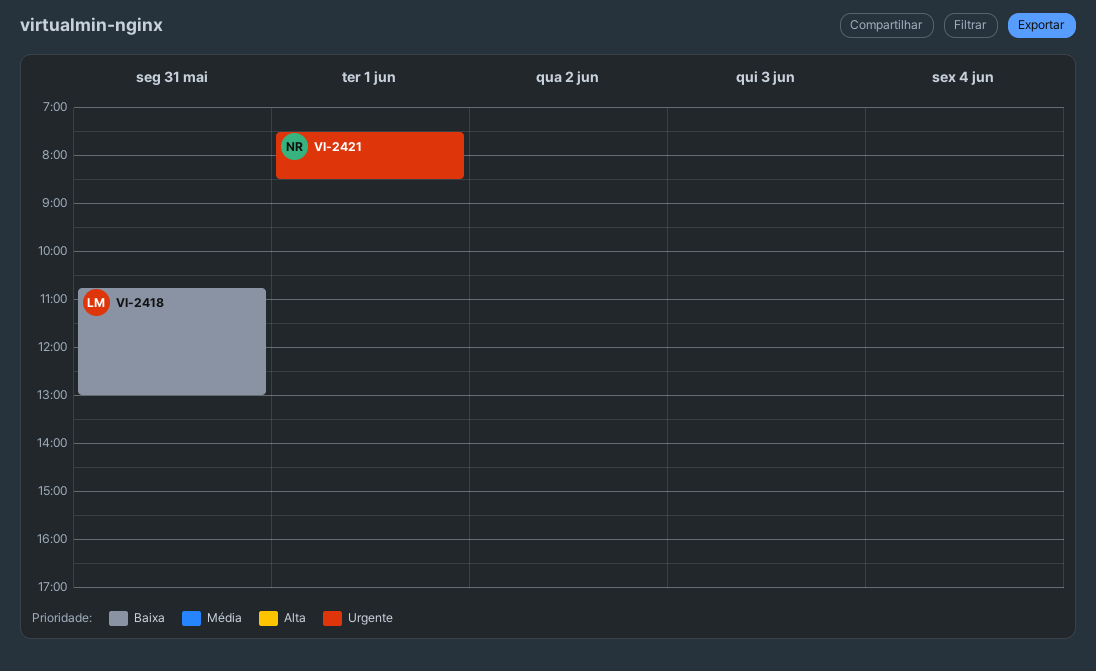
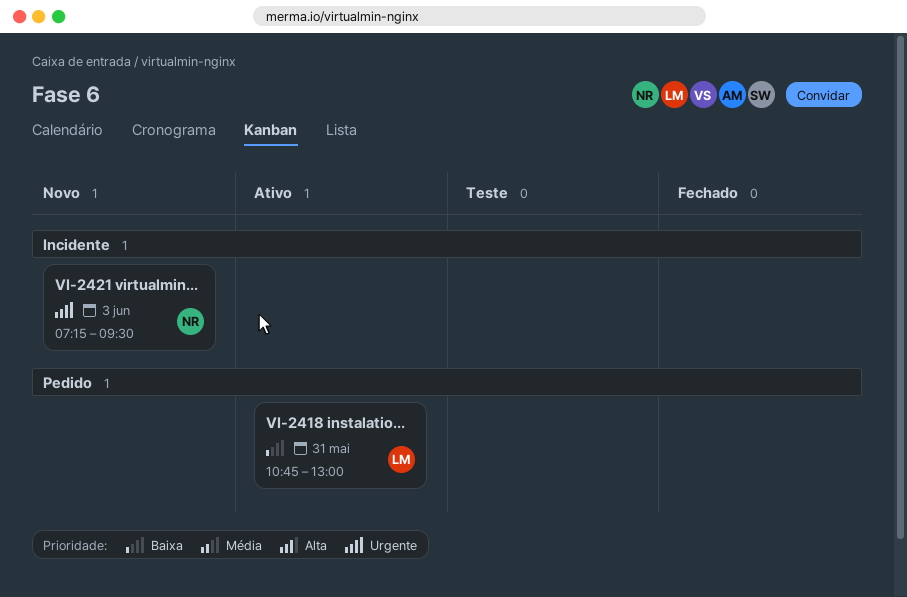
VI-2421, day: Jun 1 -> Jun 3
VI-2421, begins: 07:30 -> 07:15
VI-2421, ends: 08:30 -> 09:30

